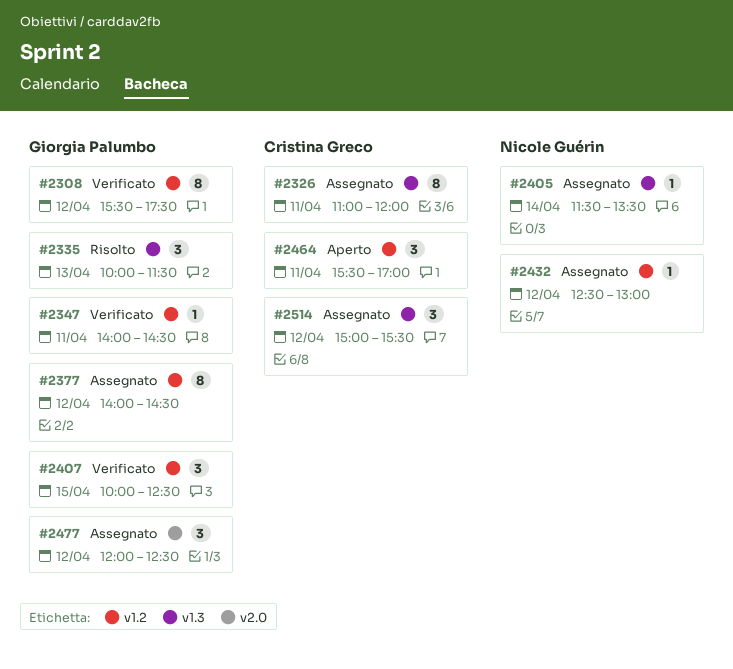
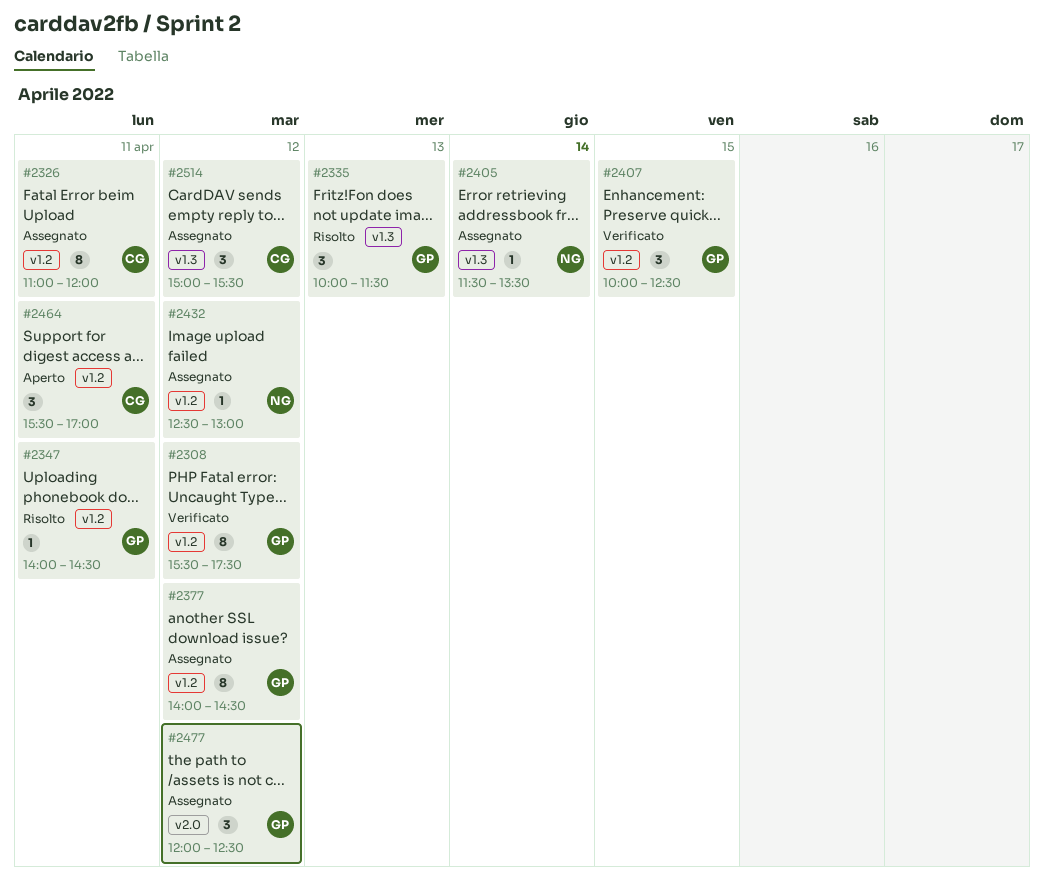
#2326, label: v1.3 -> v1.2
#2347, status: Verificato -> Risolto

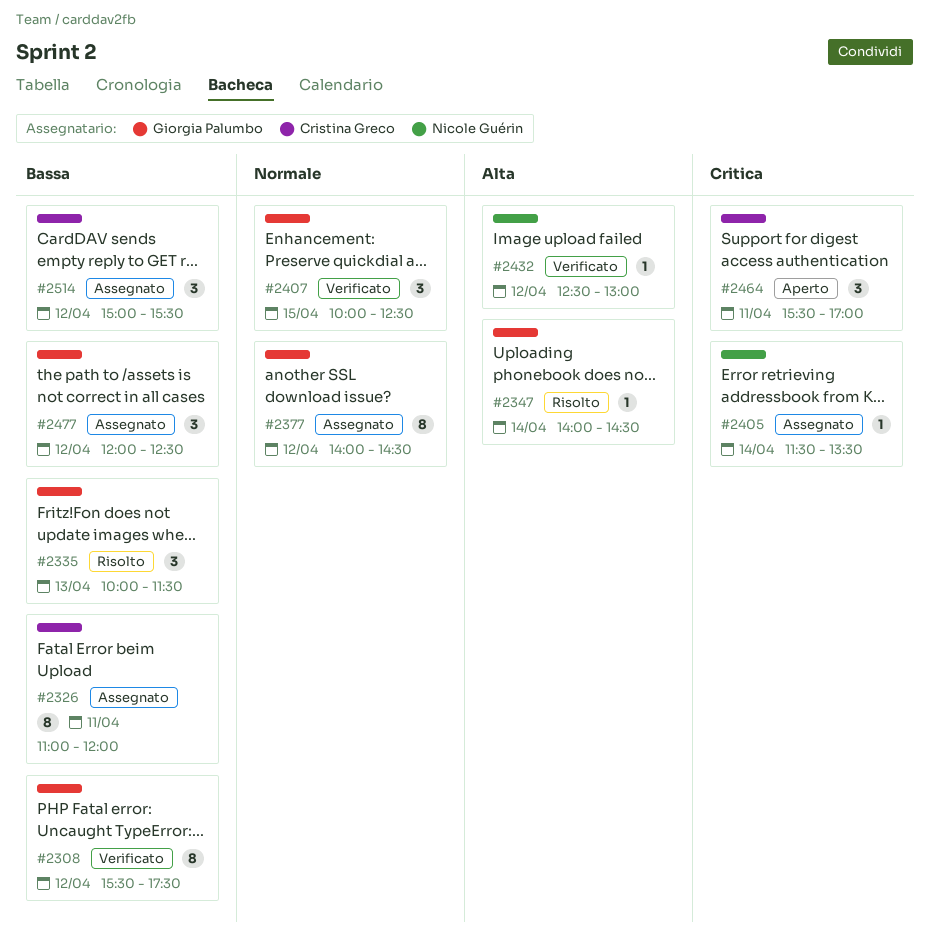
#2347, day: Apr 11 -> Apr 14
#2432, status: Assegnato -> Verificato

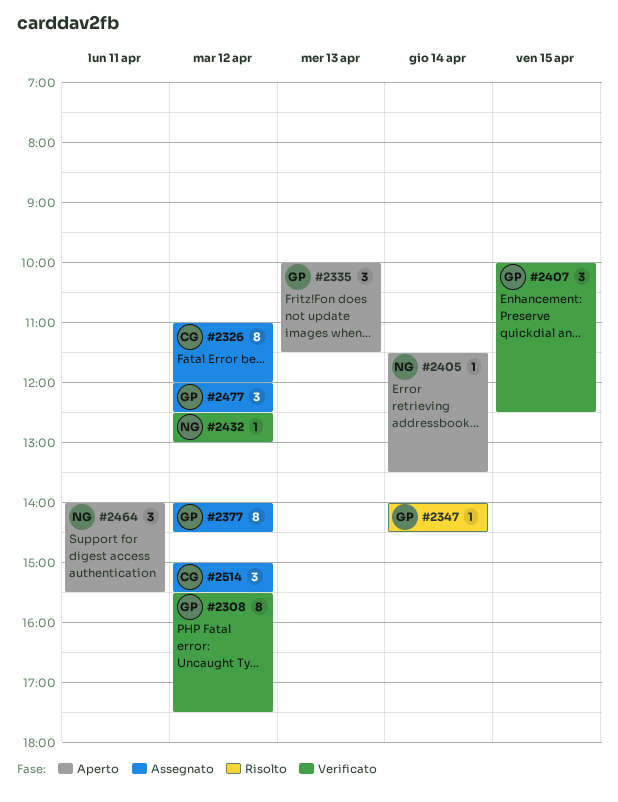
#2326, day: Apr 11 -> Apr 12
#2335, status: Risolto -> Aperto
#2405, status: Assegnato -> Aperto
#2464, owner: Cristina Greco -> Nicole Guérin
#2464, begins: 15:30 -> 14:00
#2464, ends: 17:00 -> 15:30

